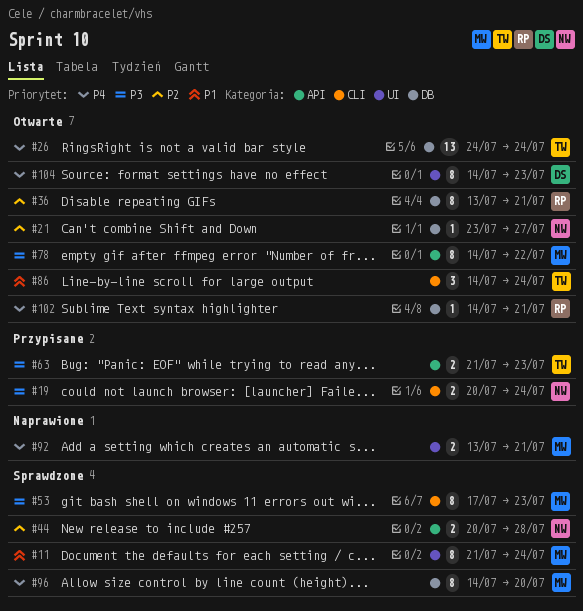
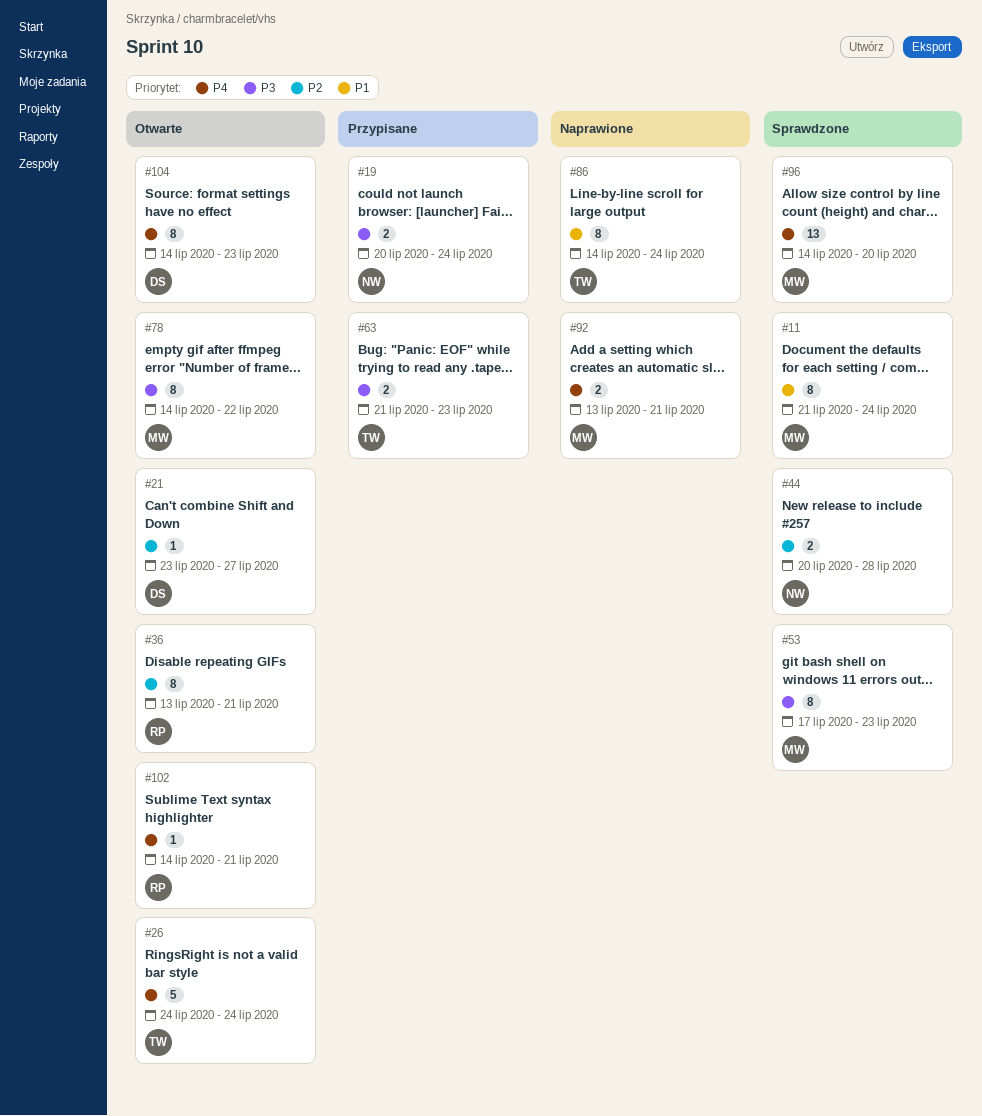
#21, owner: NW -> DS
#26, estimate: 13 -> 5
#86, status: Otwarte -> Naprawione
#86, estimate: 3 -> 8
#96, estimate: 8 -> 13

